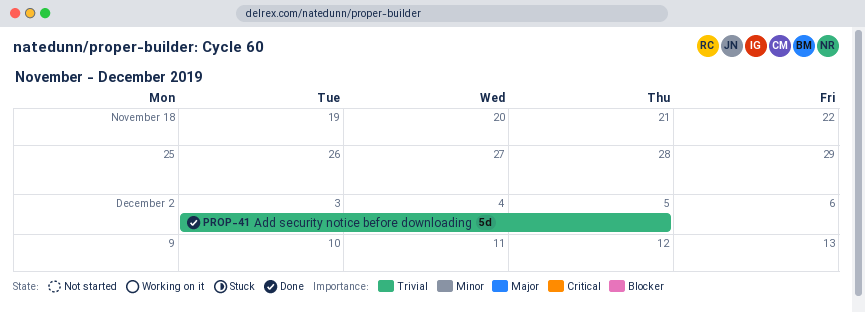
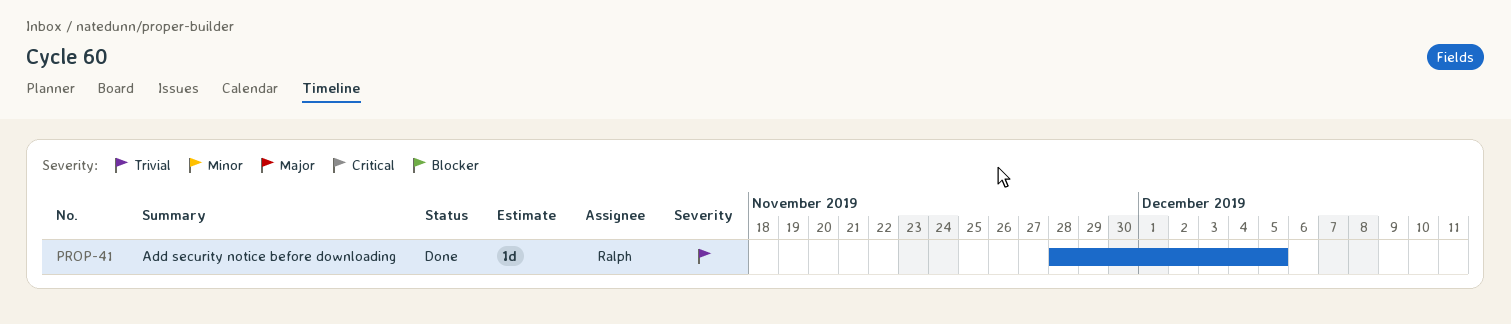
PROP-41, estimate: 5d -> 1d
PROP-41, start: Dec 3 -> Nov 28

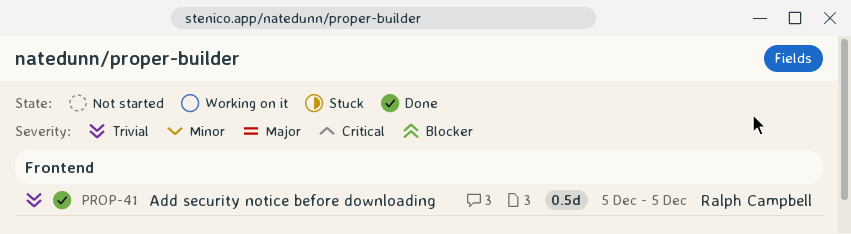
PROP-41, estimate: 1d -> 0.5d
PROP-41, start: Nov 28 -> Dec 5

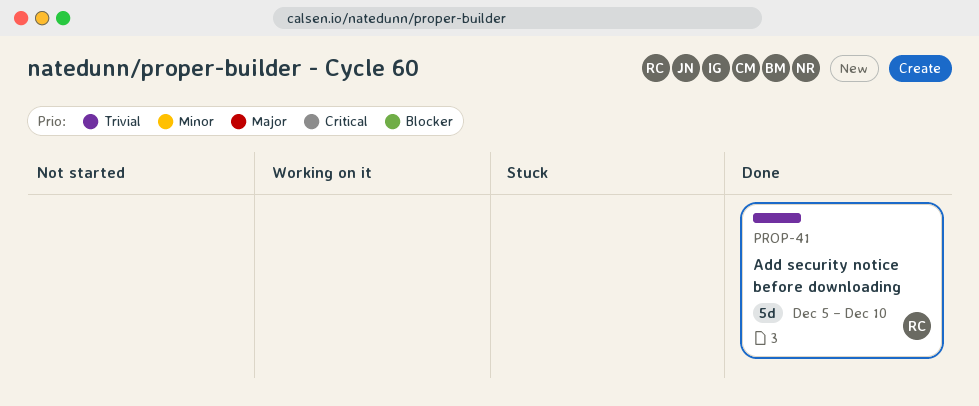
PROP-41, estimate: 0.5d -> 5d
PROP-41, due: Dec 5 -> Dec 10

